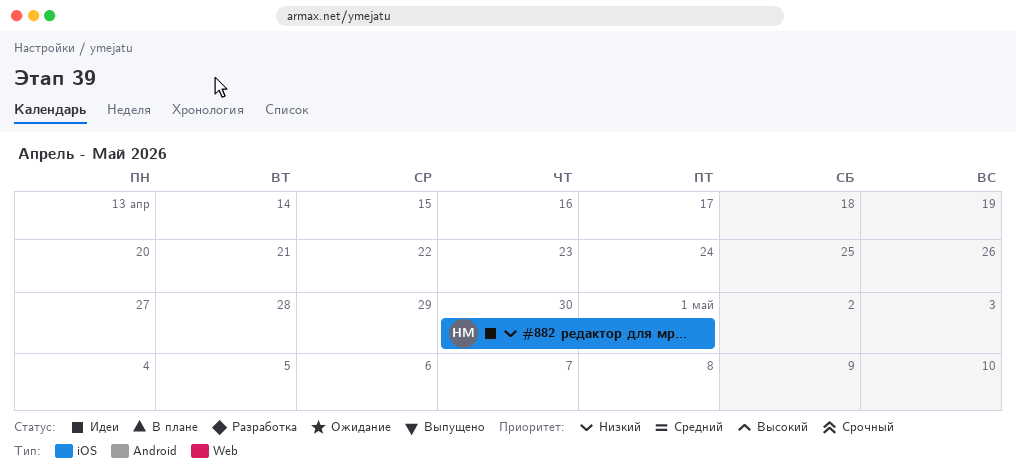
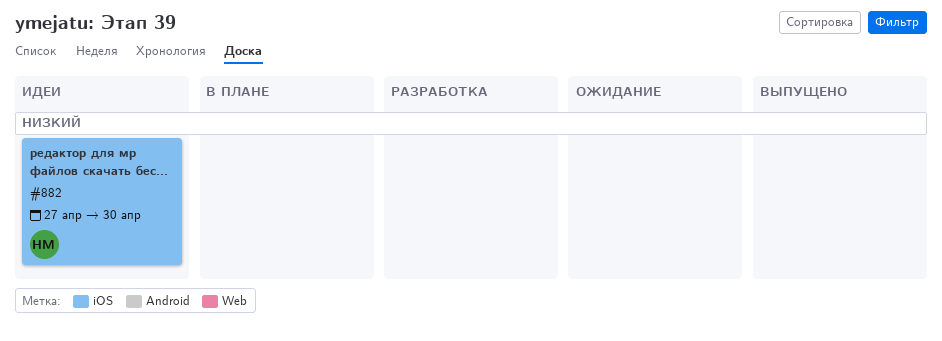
#882, start: Apr 30 -> Apr 27
#882, due: May 1 -> Apr 30

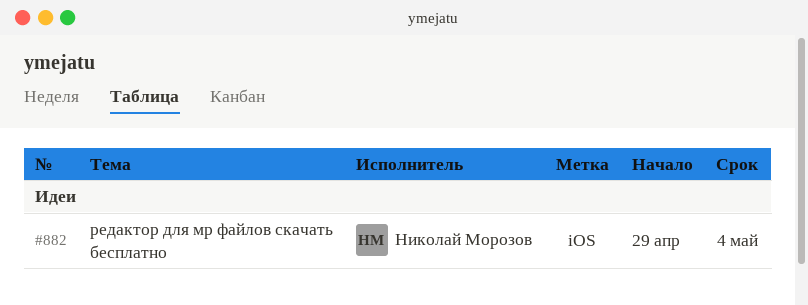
#882, start: Apr 27 -> Apr 29
#882, due: Apr 30 -> May 4

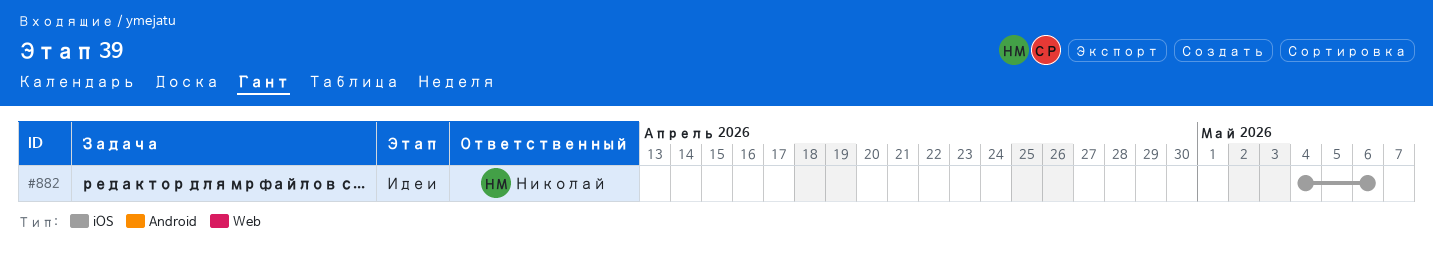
#882, start: Apr 29 -> May 4
#882, due: May 4 -> May 6

